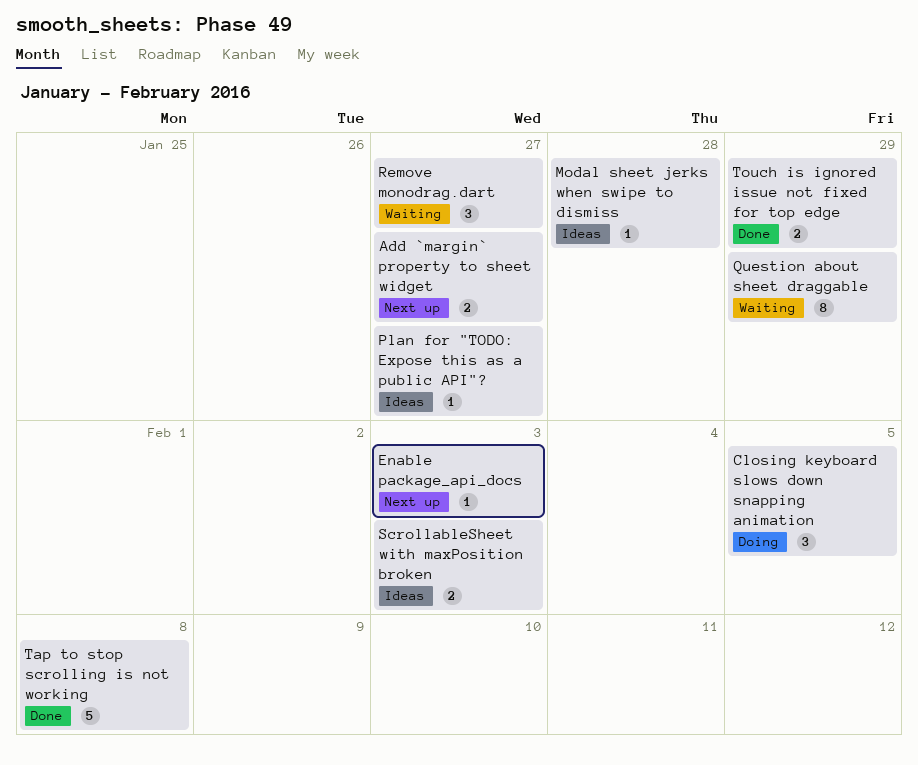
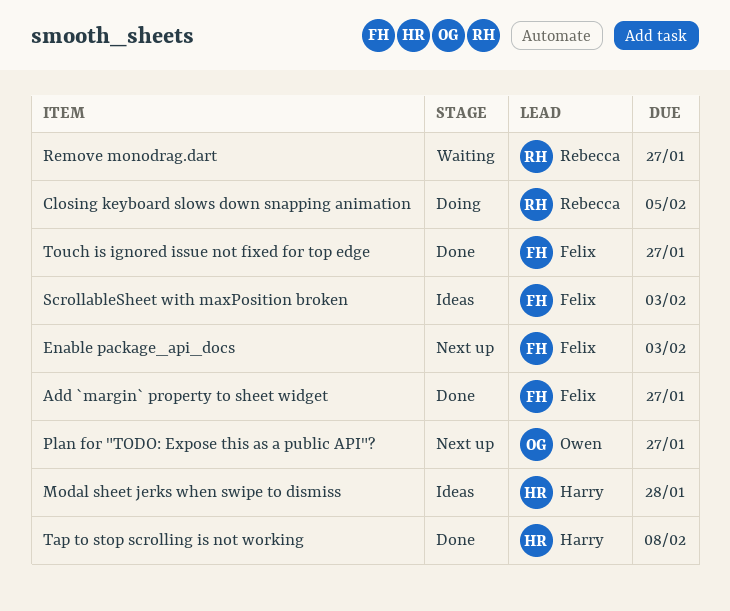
Add `margin` property to sheet widget, status: Next up -> Done
Plan for "TODO: Expose this as a public API"?, status: Ideas -> Next up
Question about sheet draggable: present -> none
Touch is ignored issue not fixed for top edge, due: Jan 29 -> Jan 27

